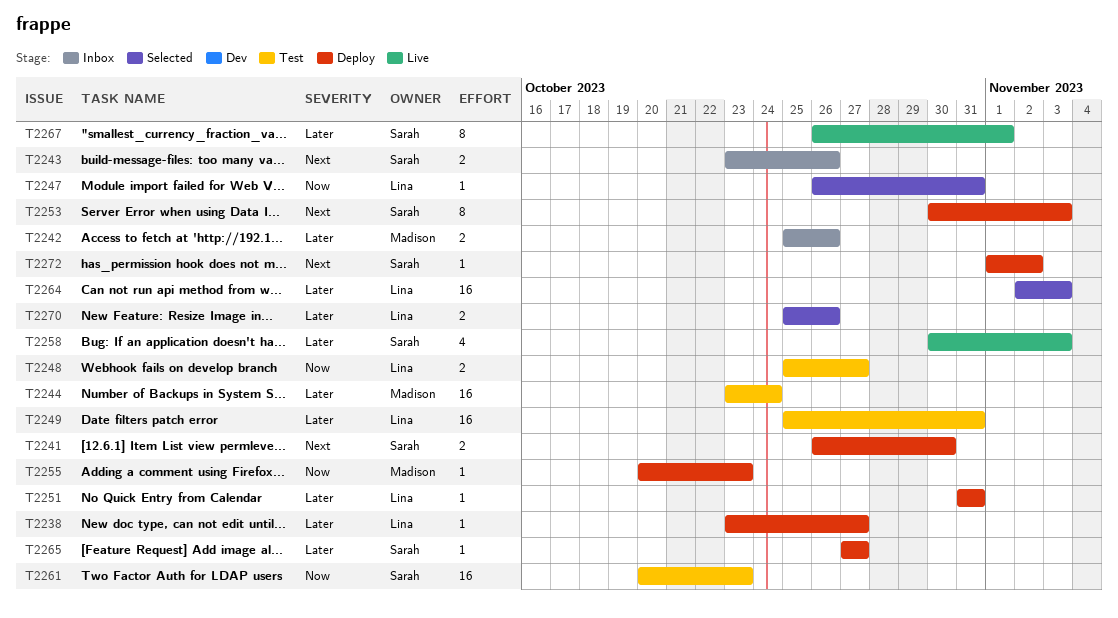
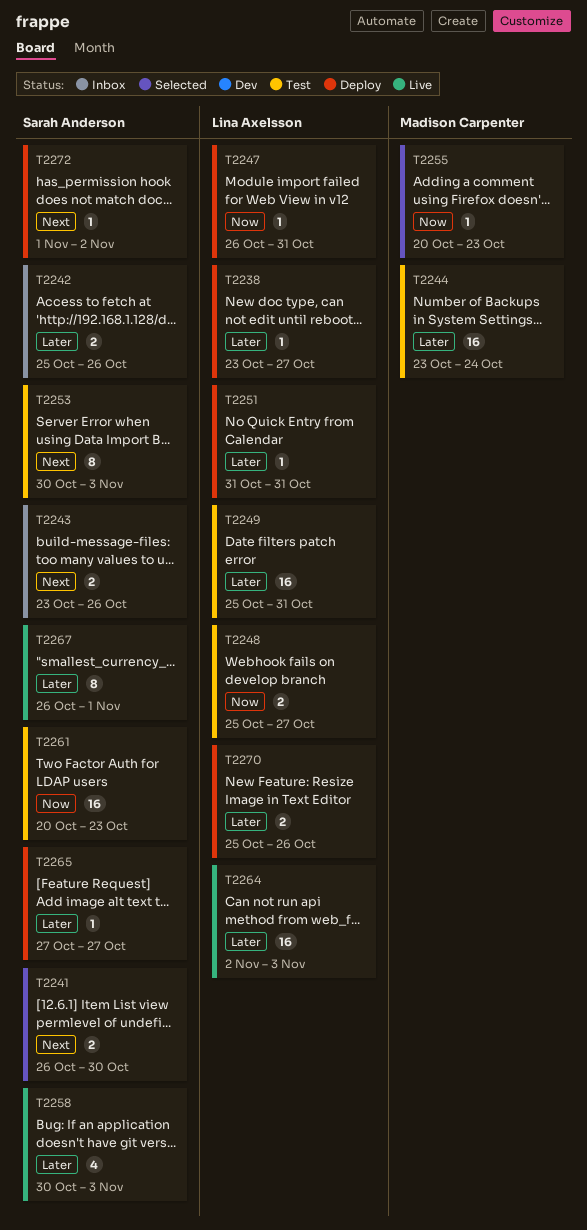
T2241, status: Deploy -> Selected
T2242, owner: Madison Carpenter -> Sarah Anderson
T2247, status: Selected -> Deploy
T2253, status: Deploy -> Test
T2255, status: Deploy -> Selected
T2264, status: Selected -> Live
T2270, status: Selected -> Deploy

